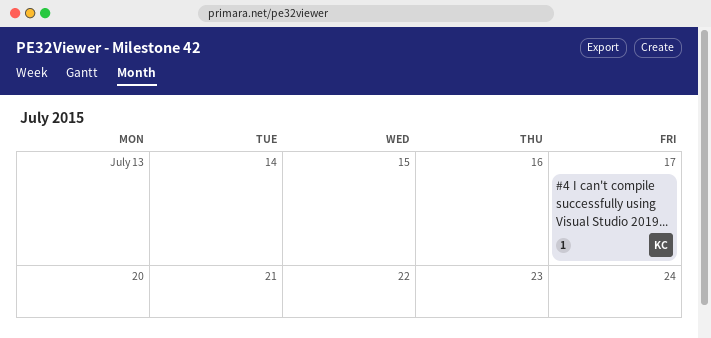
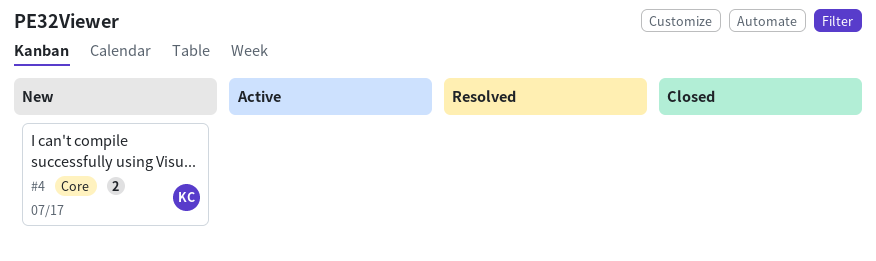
#4, estimate: 1 -> 2

